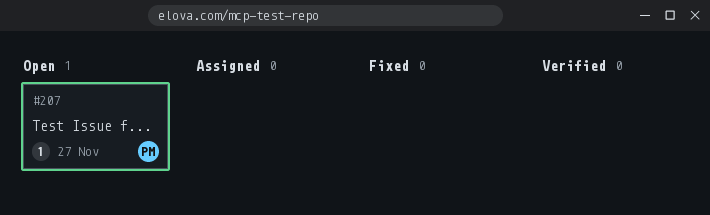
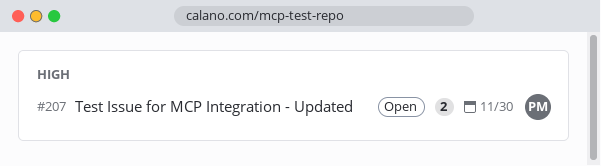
#207, estimate: 1 -> 2
#207, due: Nov 27 -> Nov 30

